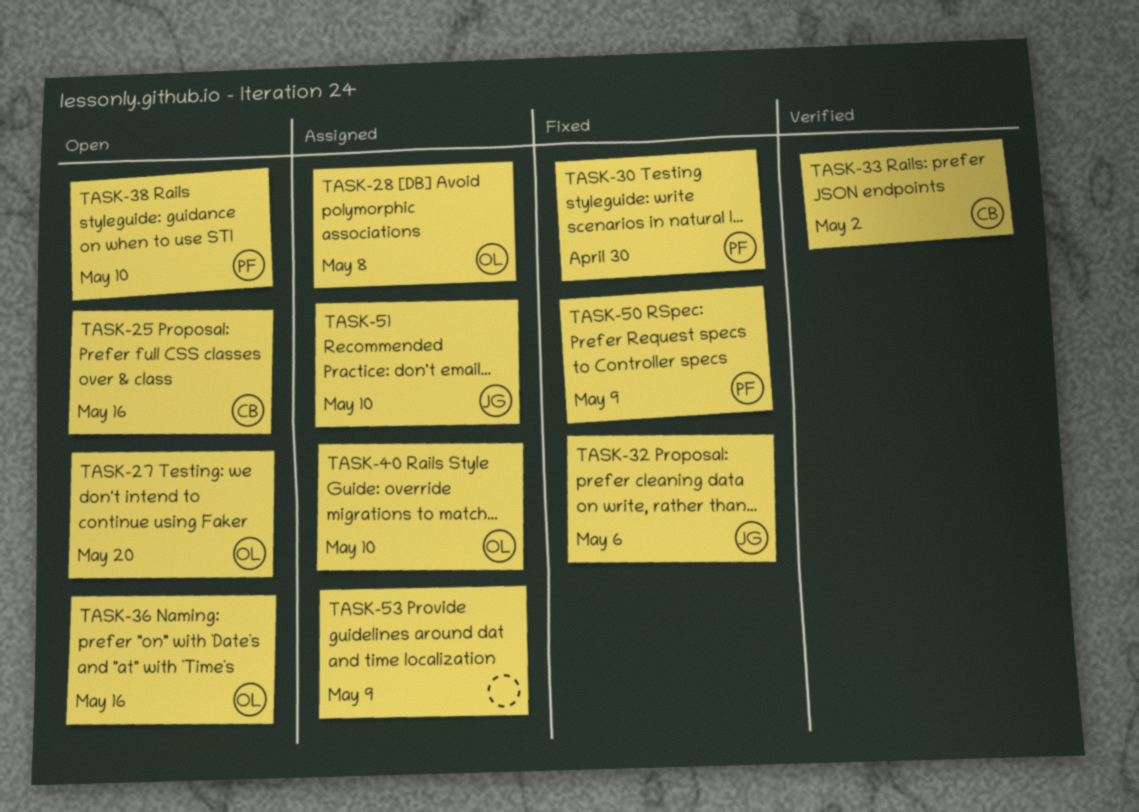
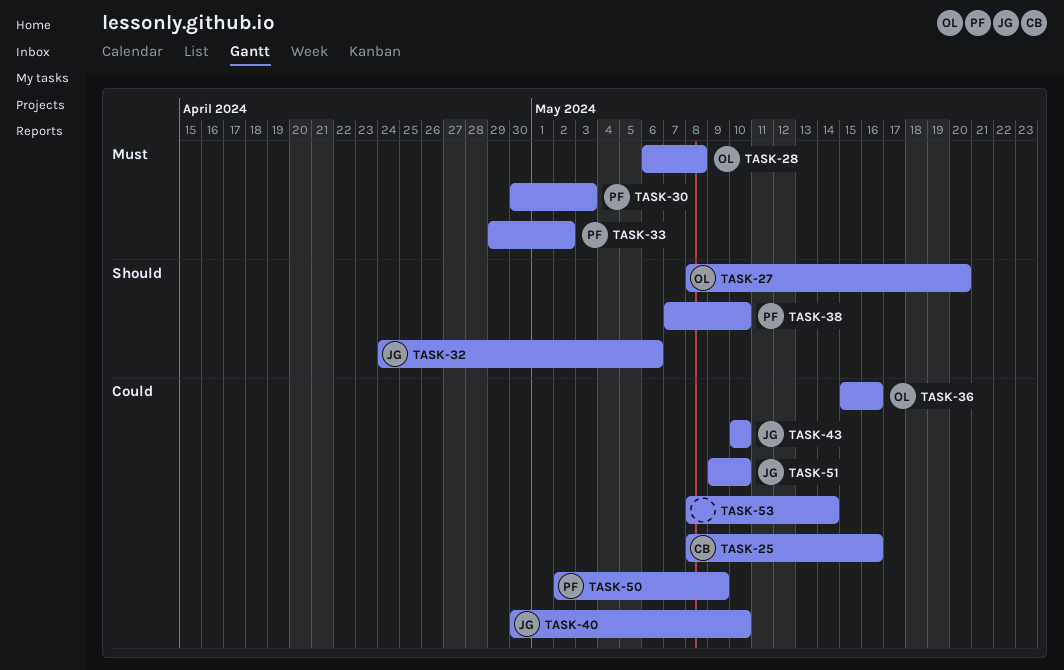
TASK-30, due: Apr 30 -> May 3
TASK-33, owner: CB -> PF
TASK-40, owner: OL -> JG
TASK-43: none -> present
TASK-53, due: May 9 -> May 14

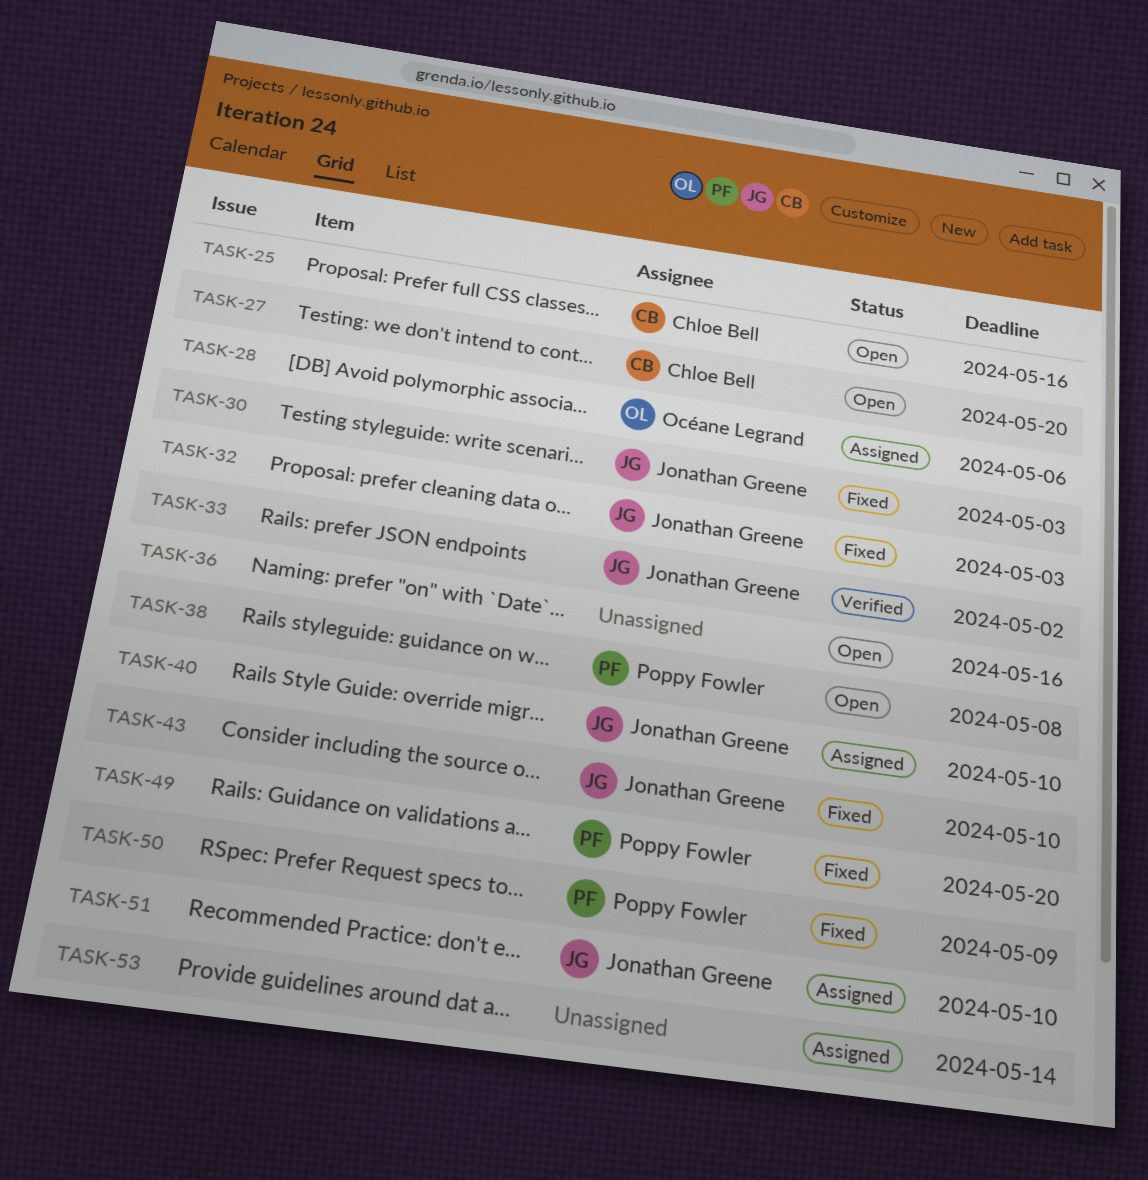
TASK-27, owner: Océane Legrand -> Chloe Bell
TASK-28, due: May 8 -> May 6
TASK-30, owner: Poppy Fowler -> Jonathan Greene
TASK-32, due: May 6 -> May 3
TASK-33, owner: Poppy Fowler -> Jonathan Greene
TASK-36, owner: Océane Legrand -> none
TASK-38, due: May 10 -> May 8
TASK-49: none -> present

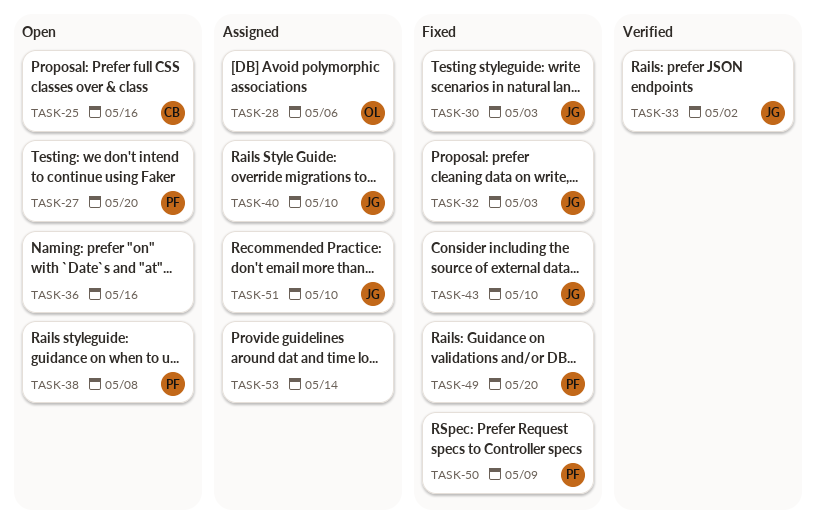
TASK-27, owner: Chloe Bell -> Poppy Fowler

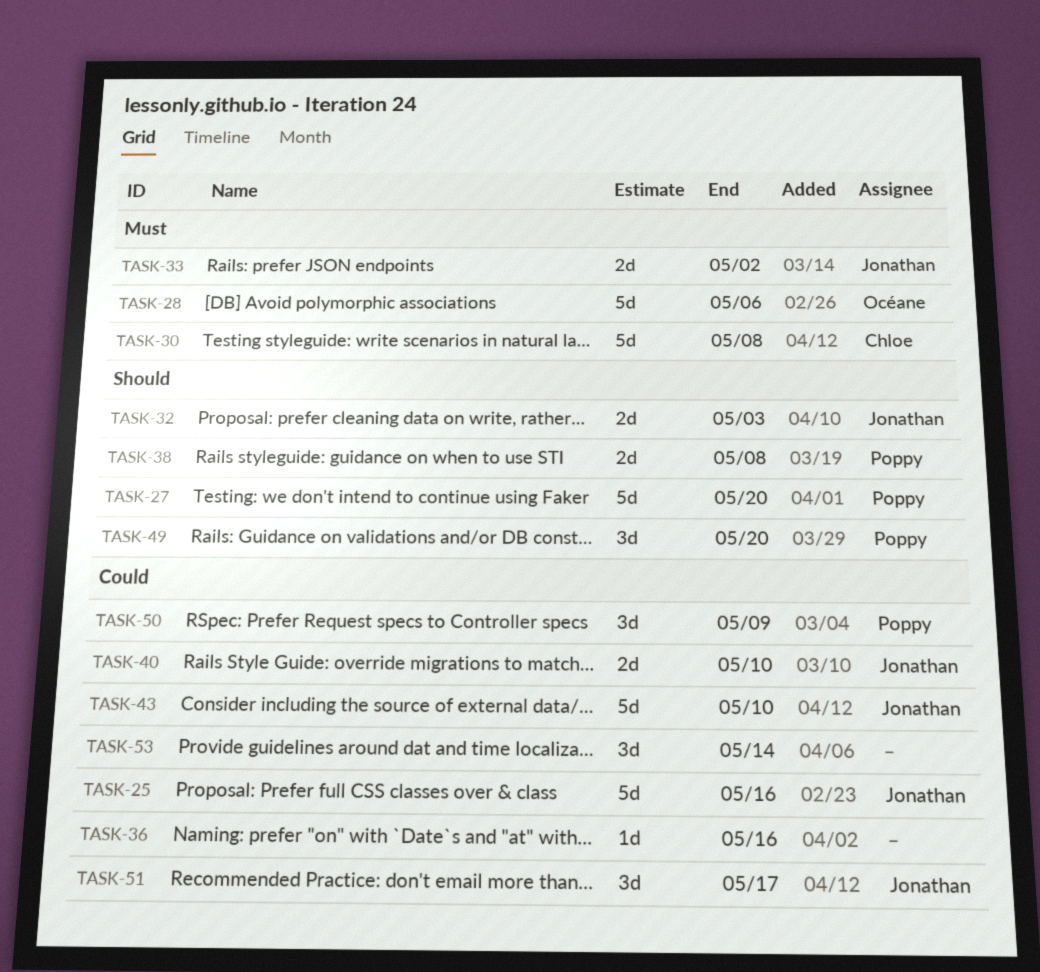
TASK-25, owner: Chloe -> Jonathan
TASK-30, owner: Jonathan -> Chloe
TASK-30, due: May 3 -> May 8
TASK-51, due: May 10 -> May 17

